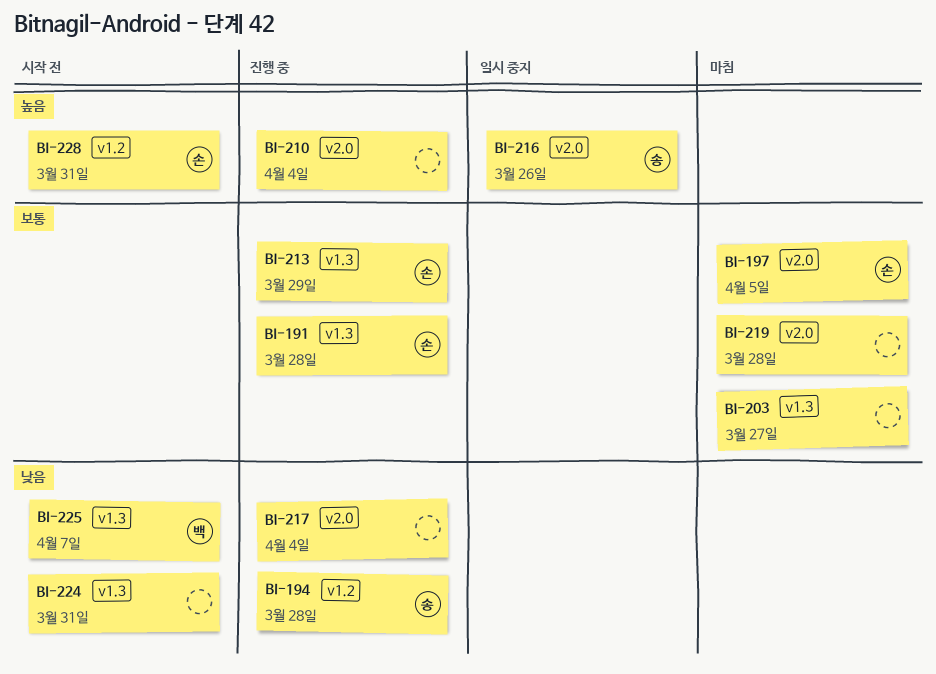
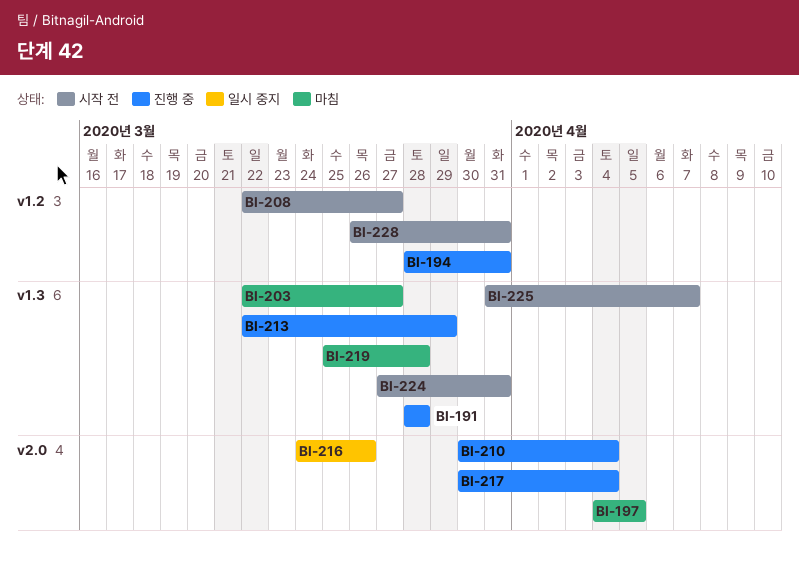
BI-194, due: Mar 28 -> Mar 31
BI-208: none -> present
BI-219, label: v2.0 -> v1.3

